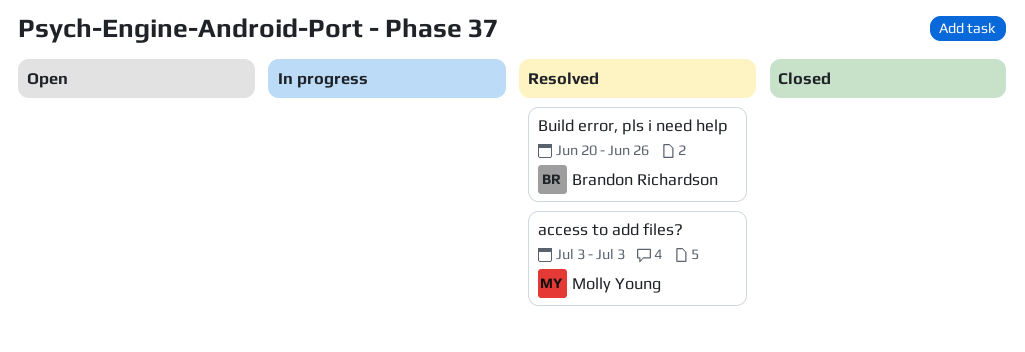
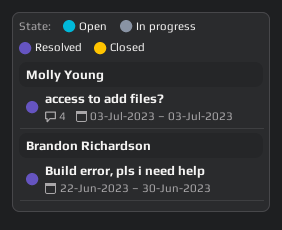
Build error, pls i need help, start: Jun 20 -> Jun 22
Build error, pls i need help, due: Jun 26 -> Jun 30

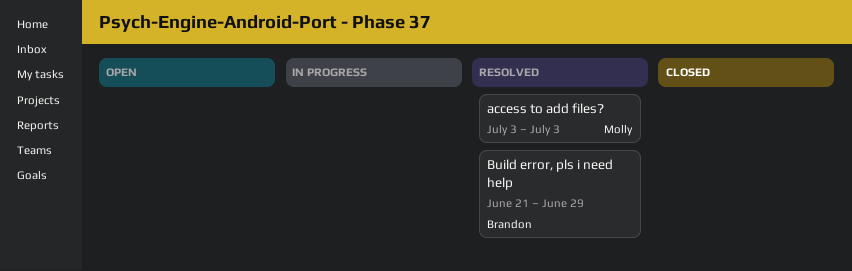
Build error, pls i need help, start: Jun 22 -> Jun 21
Build error, pls i need help, due: Jun 30 -> Jun 29

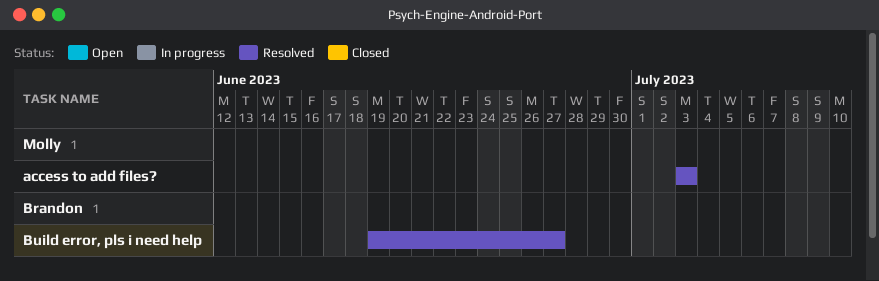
Build error, pls i need help, start: Jun 21 -> Jun 19
Build error, pls i need help, due: Jun 29 -> Jun 27

